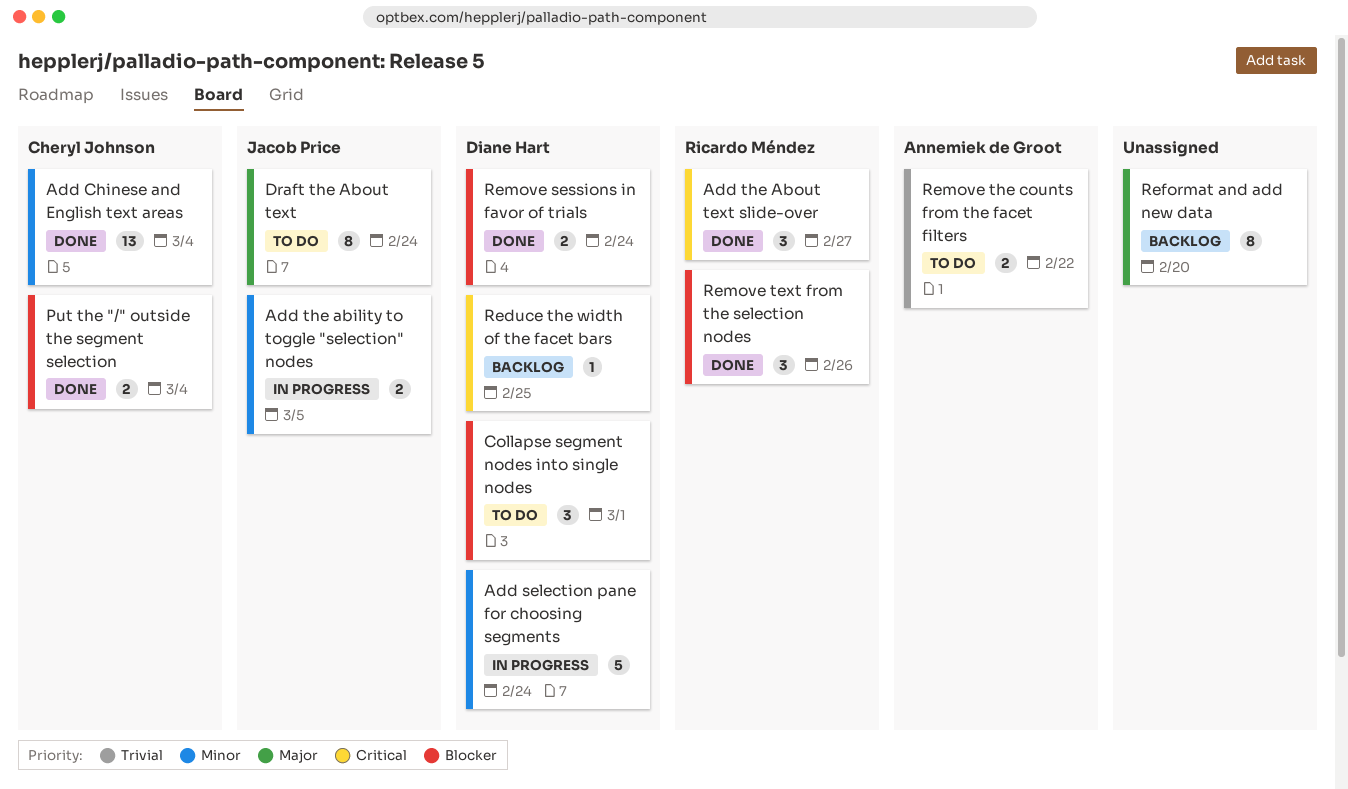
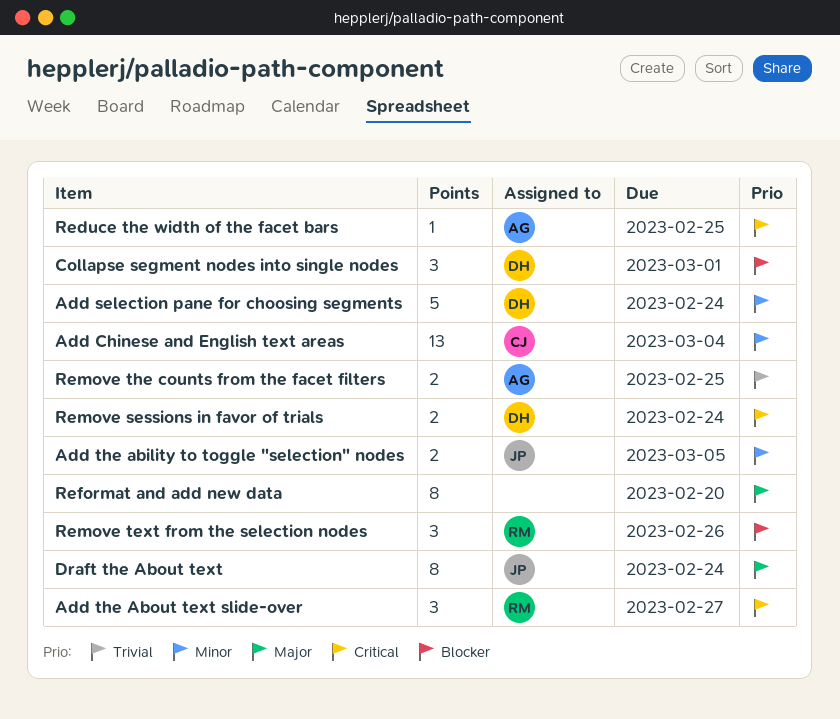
Put the "/" outside the segment selection: present -> none
Reduce the width of the facet bars, owner: Diane Hart -> Annemiek de Groot
Remove sessions in favor of trials, priority: Blocker -> Critical
Remove the counts from the facet filters, due: Feb 22 -> Feb 25

